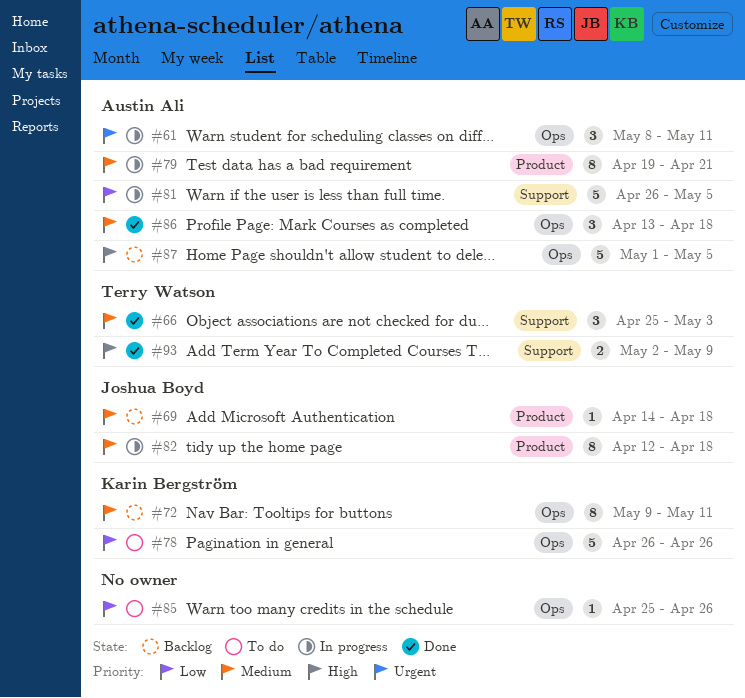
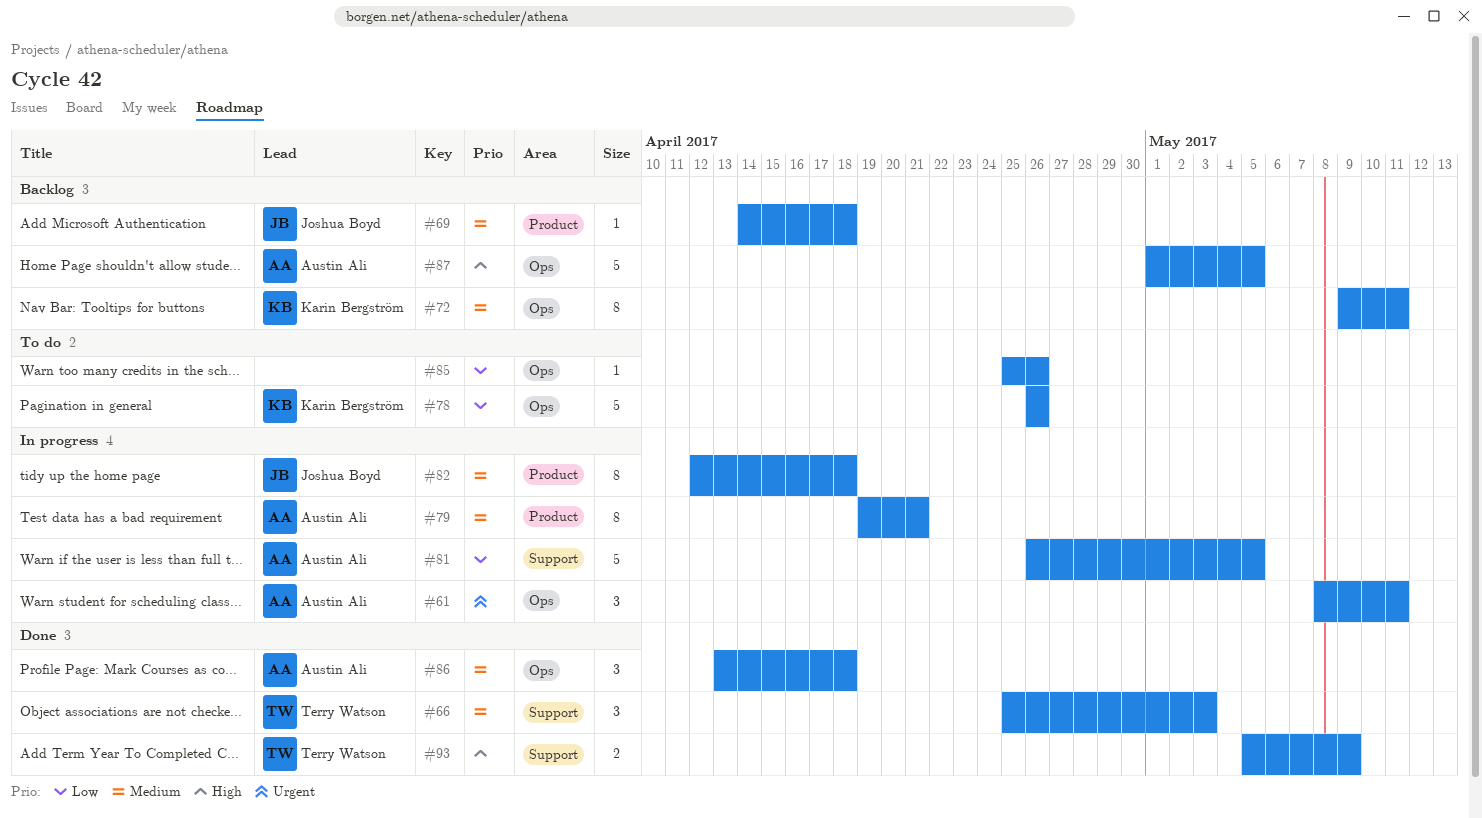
#93, start: May 2 -> May 5

